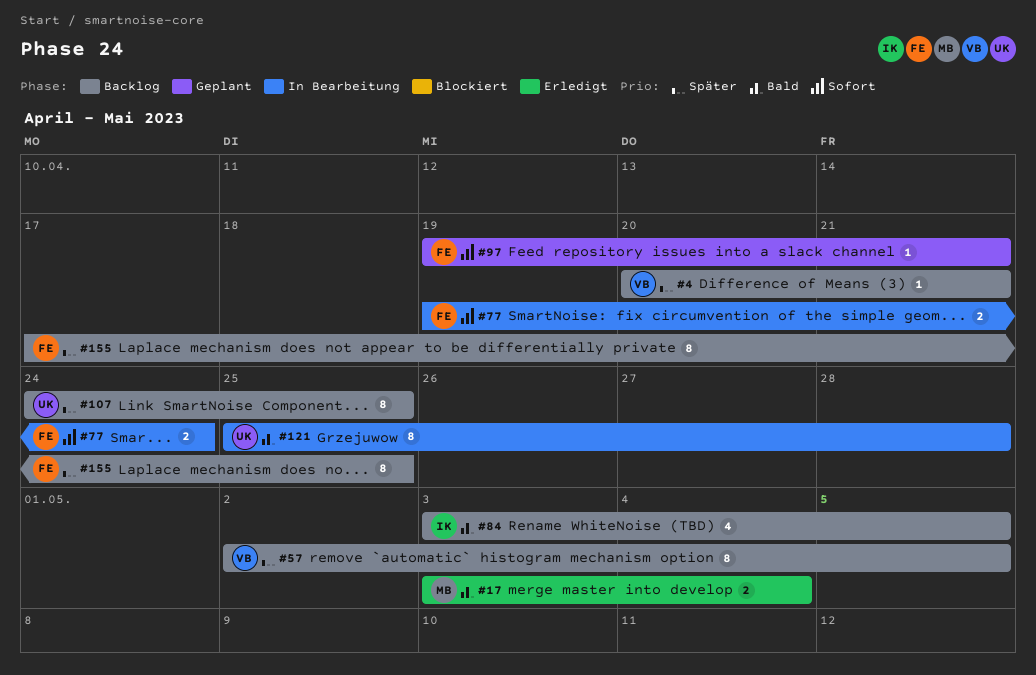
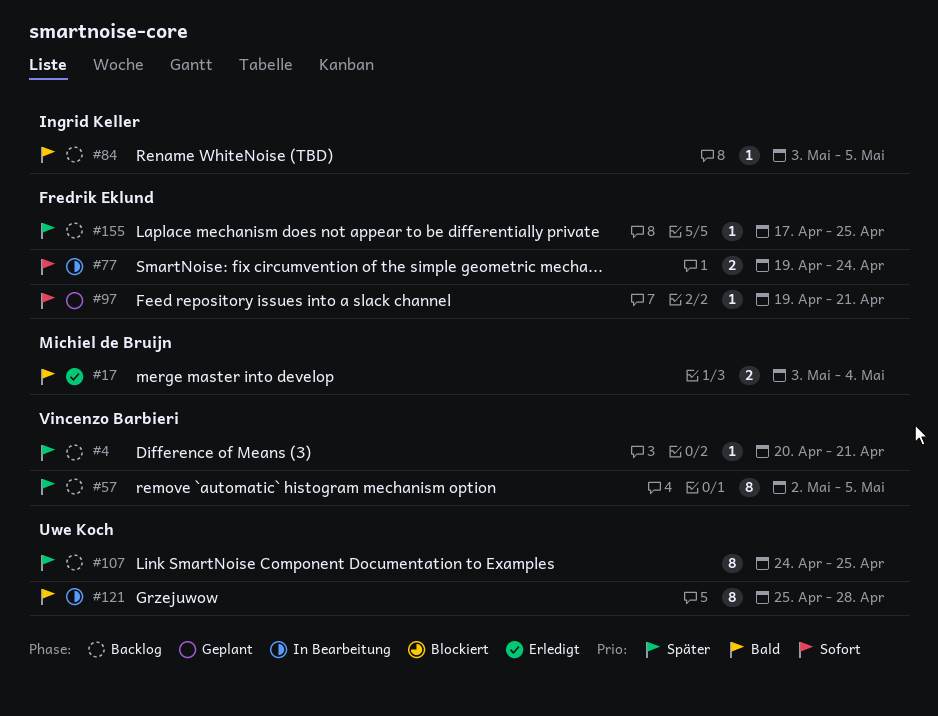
#84, estimate: 4 -> 1
#155, estimate: 8 -> 1

